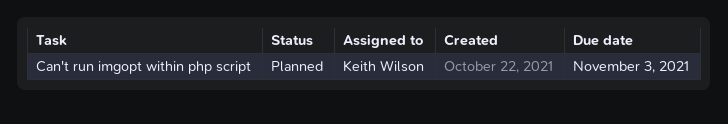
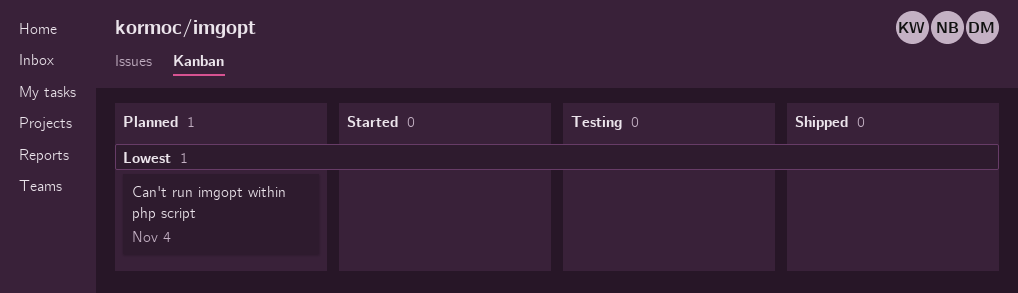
Can't run imgopt within php script, due: Nov 3 -> Nov 4

